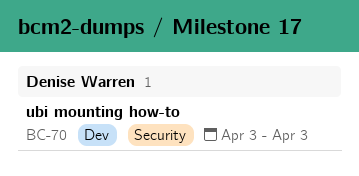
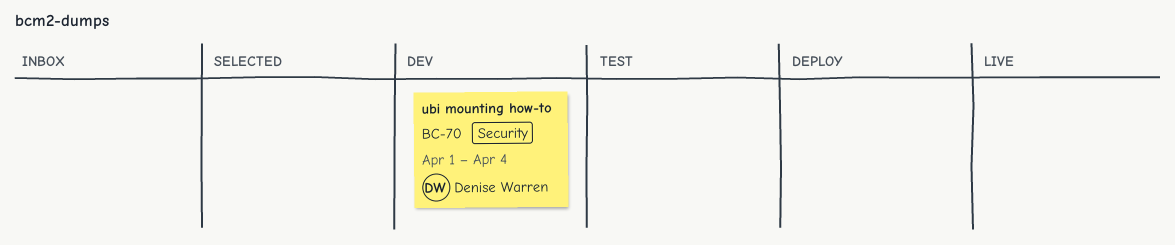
BC-70, start: Apr 3 -> Apr 1
BC-70, due: Apr 3 -> Apr 4

